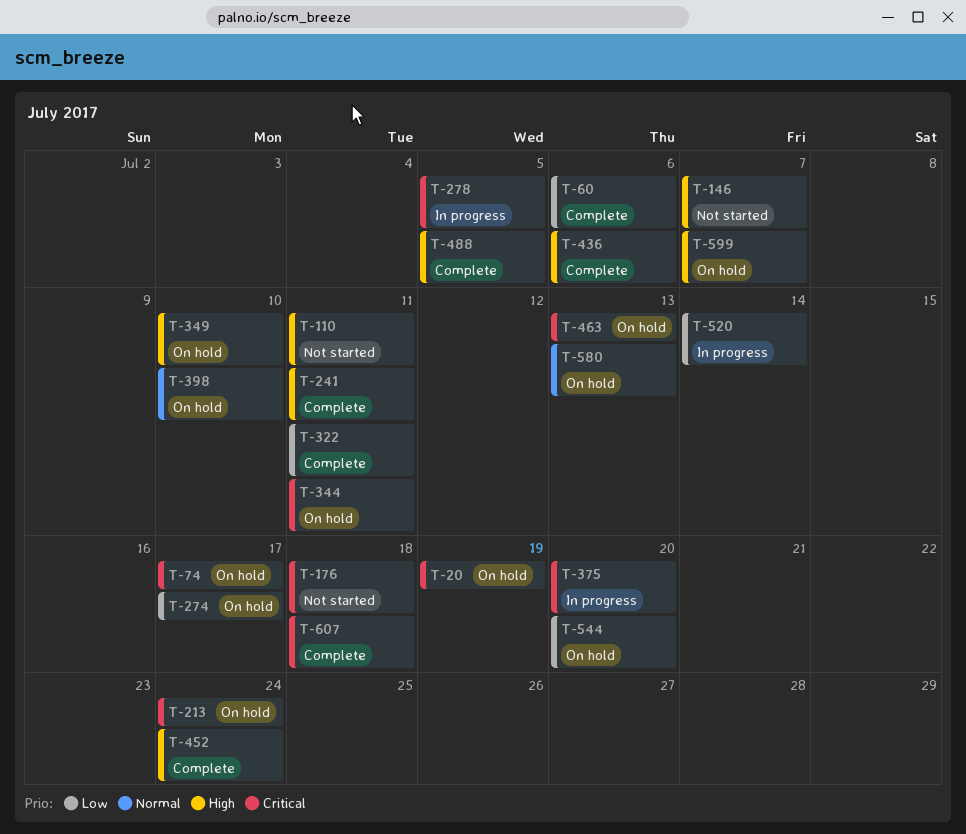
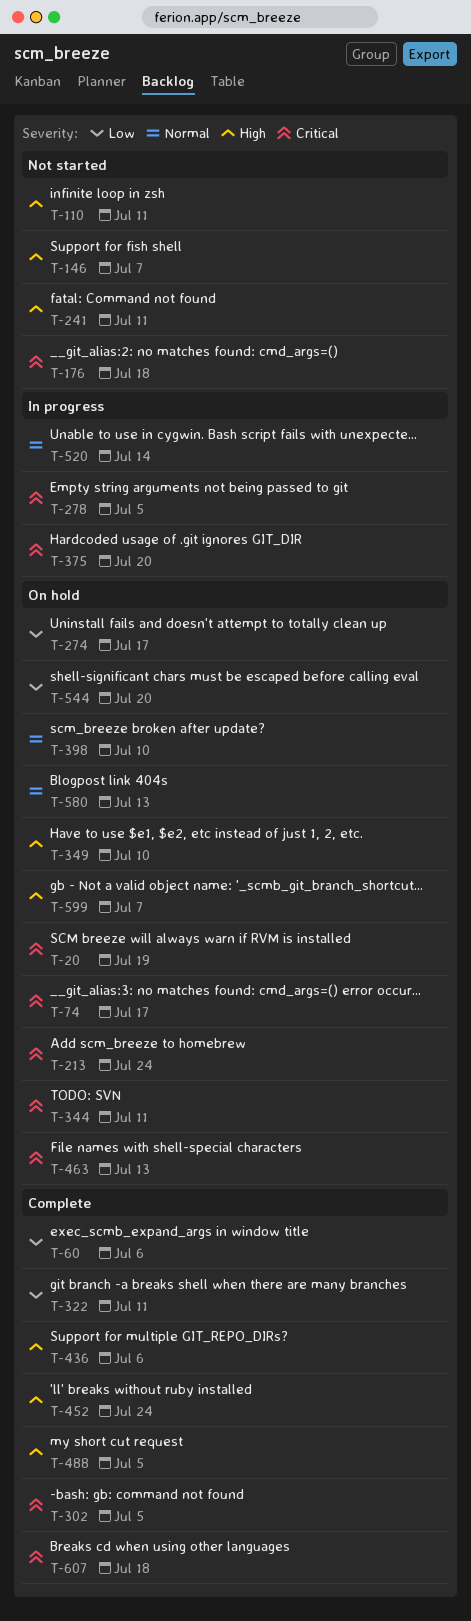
T-241, status: Complete -> Not started
T-302: none -> present
T-520, priority: Low -> Normal

